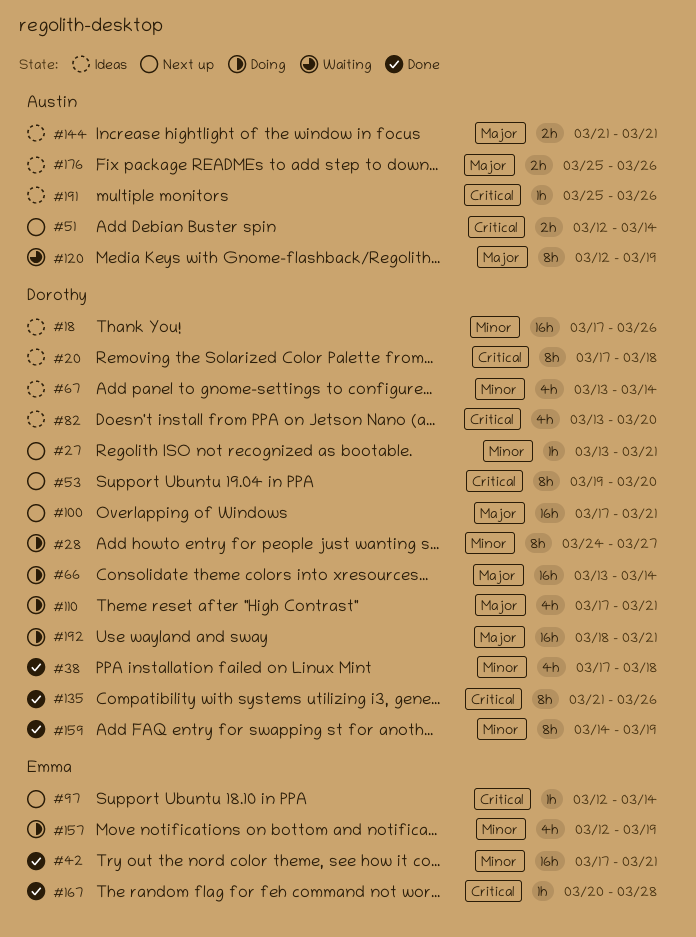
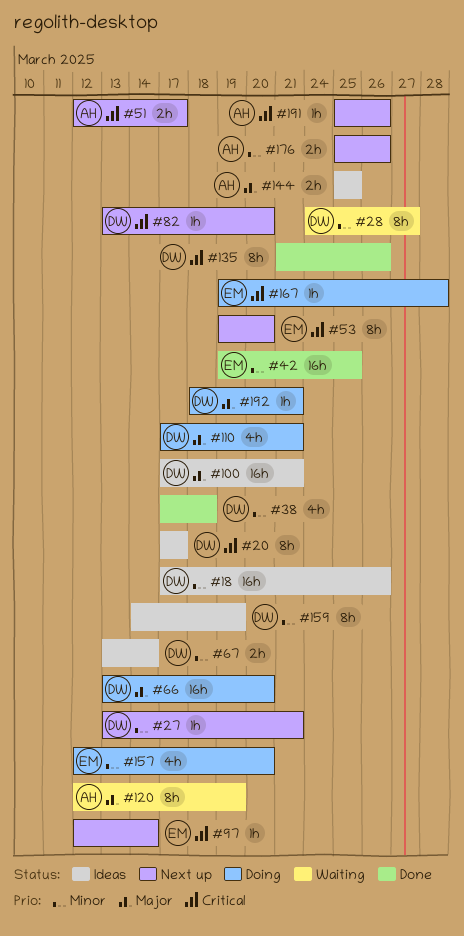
#20, due: Mar 18 -> Mar 17
#28, status: Doing -> Waiting
#42, start: Mar 17 -> Mar 19
#42, due: Mar 21 -> Mar 25
#51, due: Mar 14 -> Mar 17
#53, owner: Dorothy -> Emma
#66, due: Mar 14 -> Mar 20
#67, estimate: 4h -> 2h
#82, status: Ideas -> Next up
#82, estimate: 4h -> 1h
#100, status: Next up -> Ideas
#144, start: Mar 21 -> Mar 25
#144, due: Mar 21 -> Mar 25
#157, due: Mar 19 -> Mar 20
#159, status: Done -> Ideas
#167, status: Done -> Doing
#167, start: Mar 20 -> Mar 19
#176, status: Ideas -> Next up
#176, priority: Major -> Minor
#191, status: Ideas -> Next up
#192, estimate: 16h -> 1h

